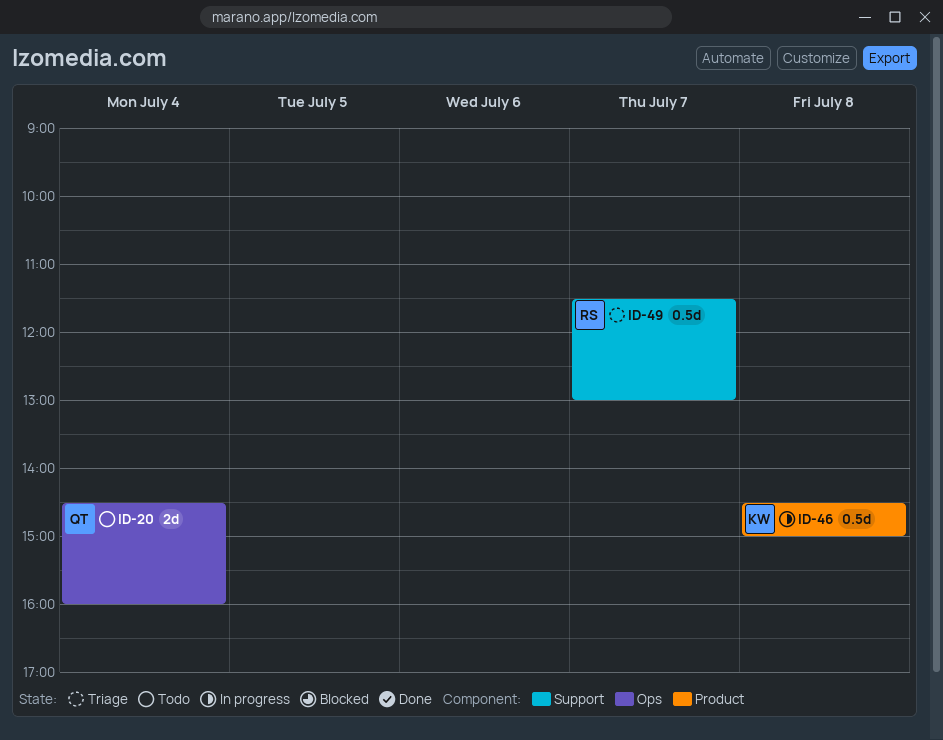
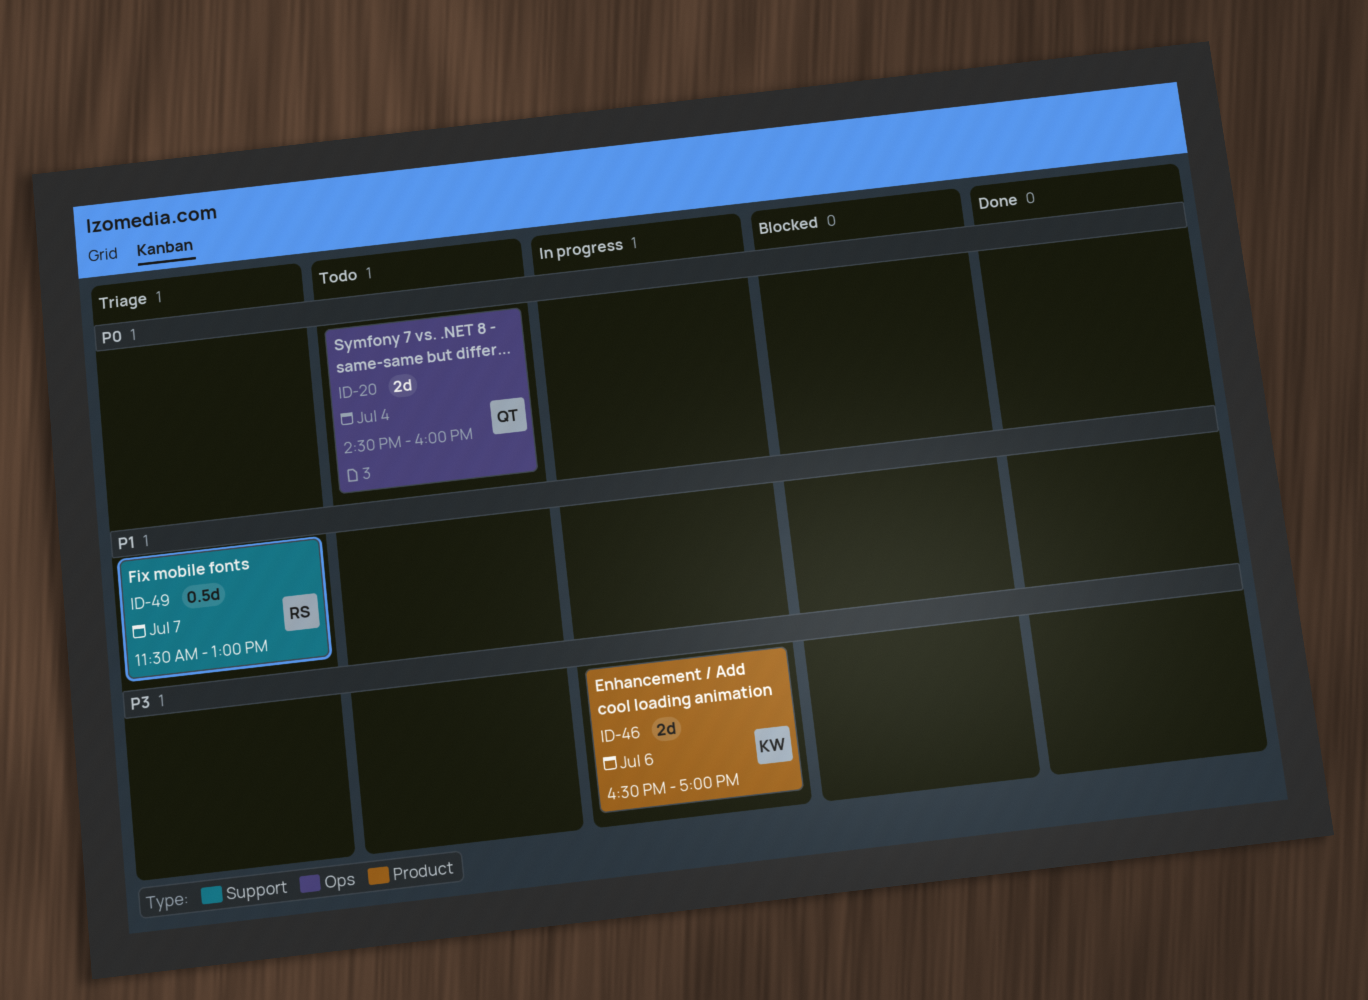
ID-46, estimate: 0.5d -> 2d
ID-46, day: Jul 8 -> Jul 6
ID-46, begins: 14:30 -> 16:30
ID-46, ends: 15:00 -> 17:00

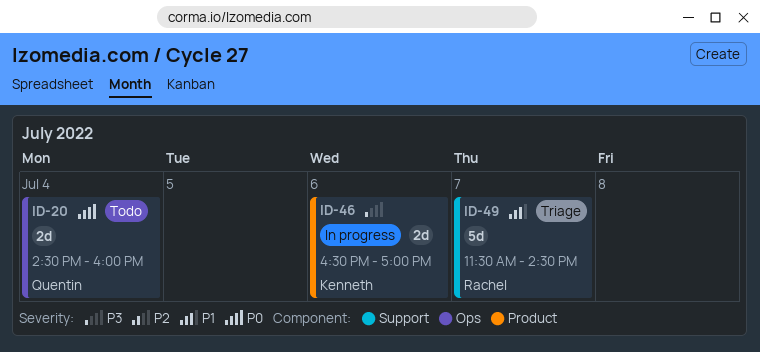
ID-49, estimate: 0.5d -> 5d
ID-49, ends: 13:00 -> 14:30

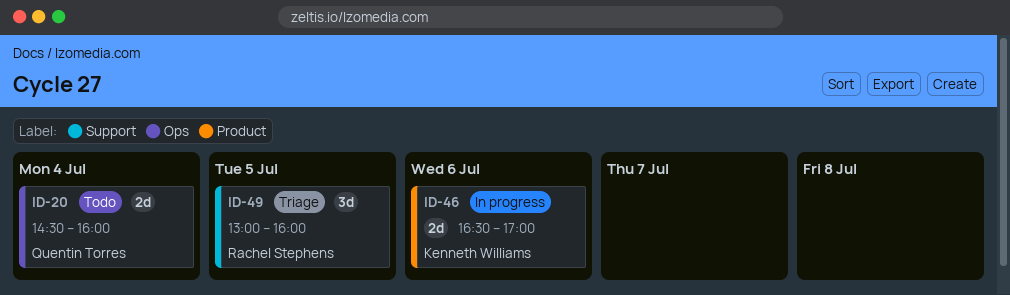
ID-49, estimate: 5d -> 3d
ID-49, day: Jul 7 -> Jul 5
ID-49, begins: 11:30 -> 13:00
ID-49, ends: 14:30 -> 16:00

